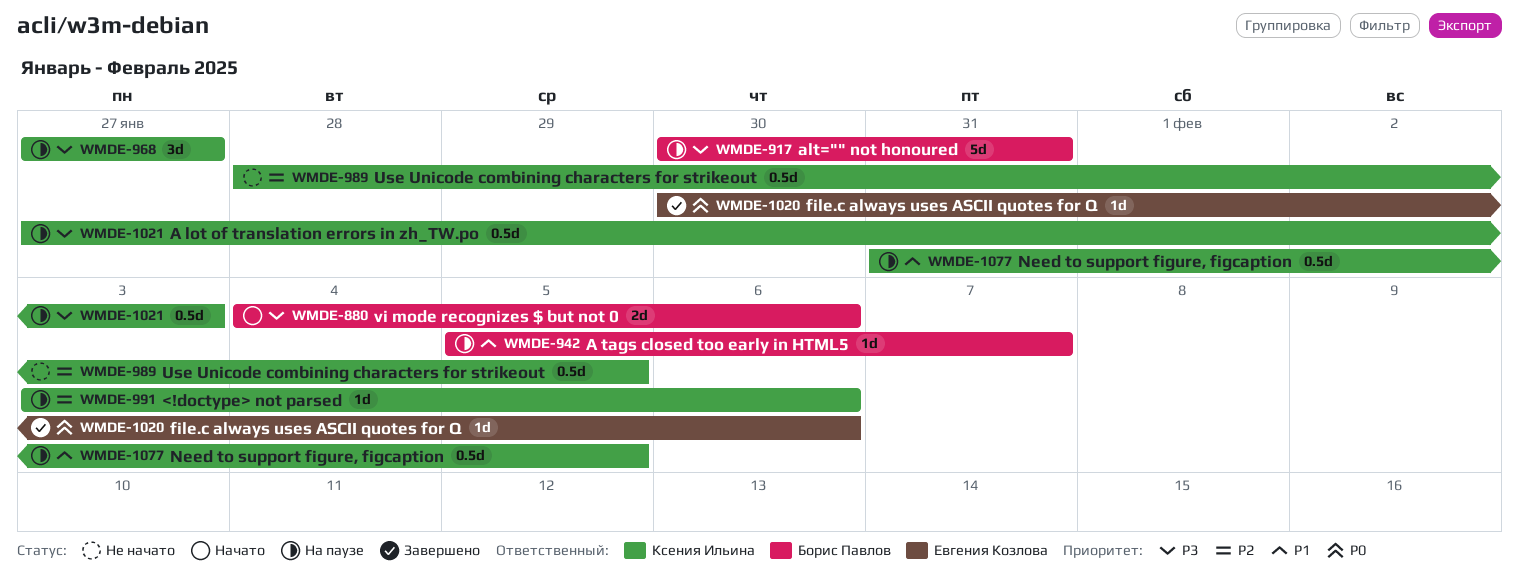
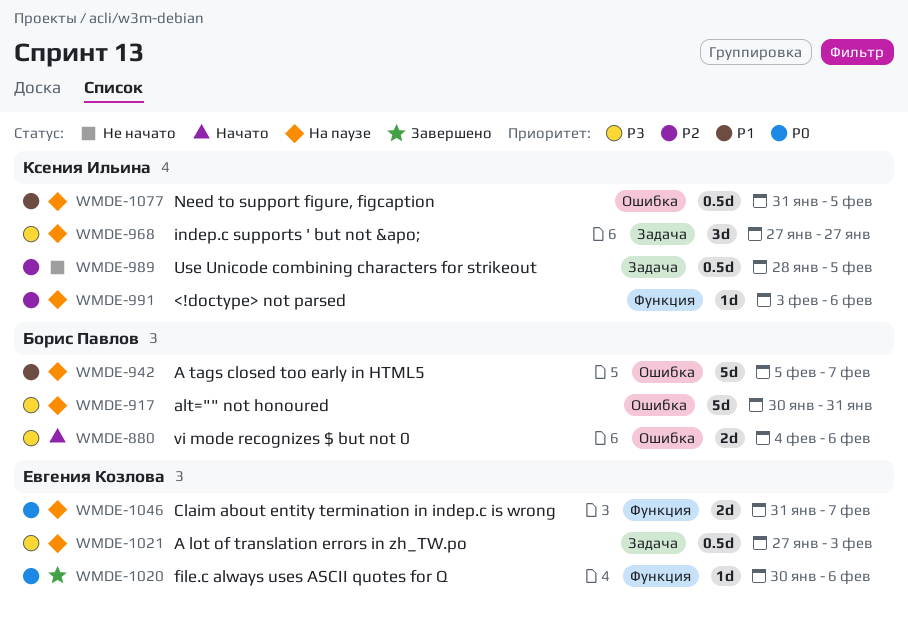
WMDE-942, estimate: 1d -> 5d
WMDE-1021, owner: Ксения Ильина -> Евгения Козлова
WMDE-1046: none -> present

